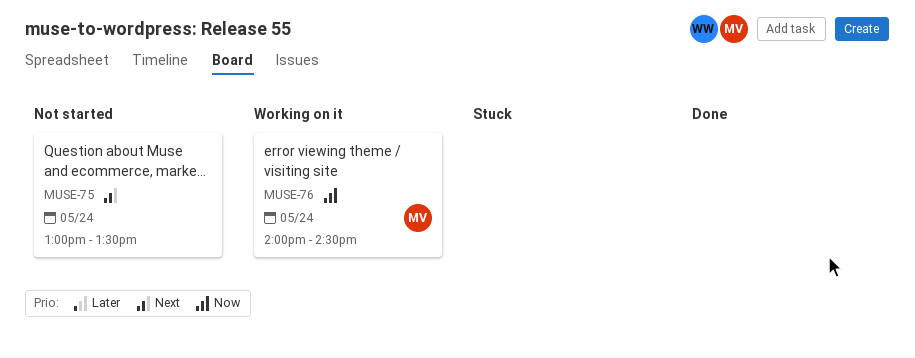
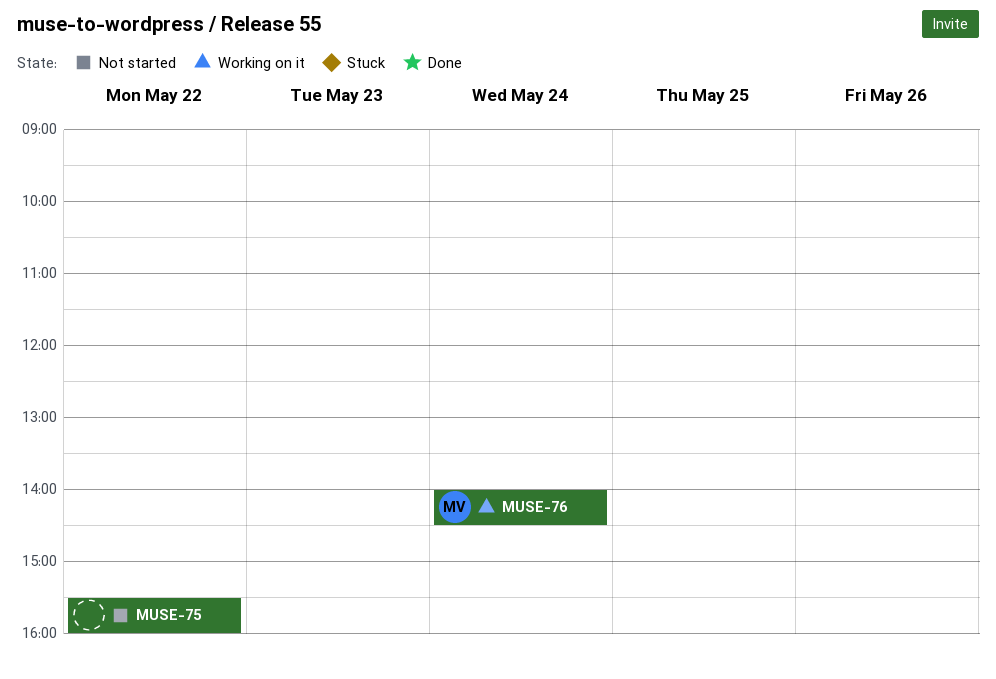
MUSE-75, day: May 24 -> May 22
MUSE-75, begins: 13:00 -> 15:30
MUSE-75, ends: 13:30 -> 16:00

